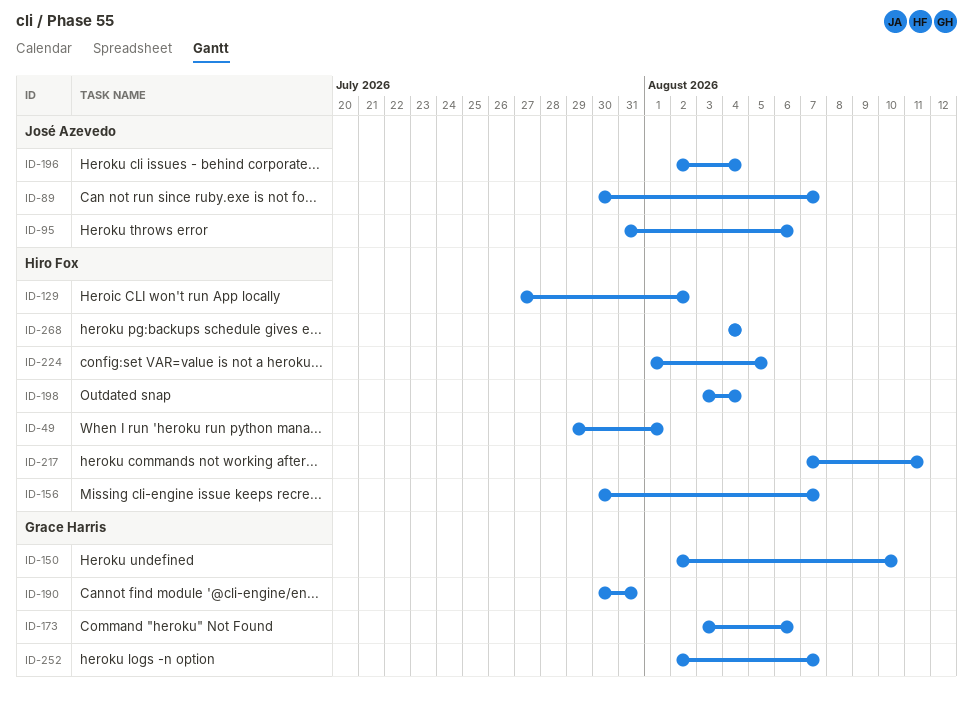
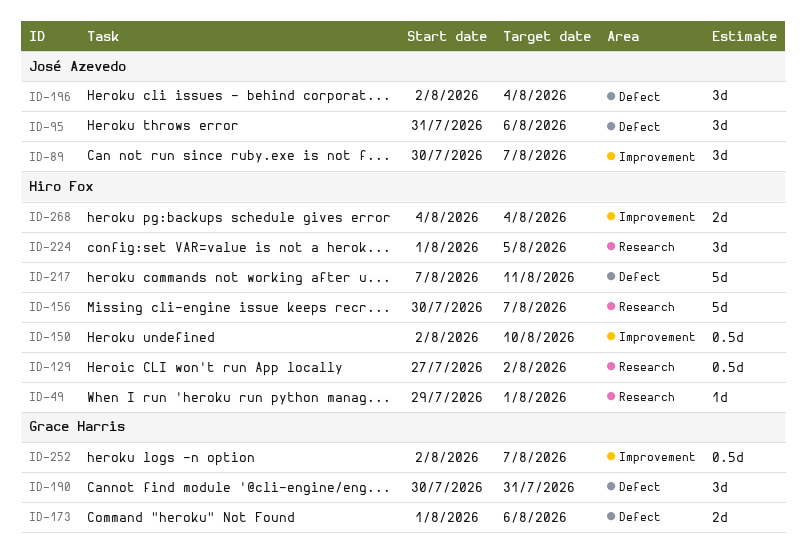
ID-150, owner: Grace Harris -> Hiro Fox
ID-173, start: Aug 3 -> Aug 1
ID-198: present -> none

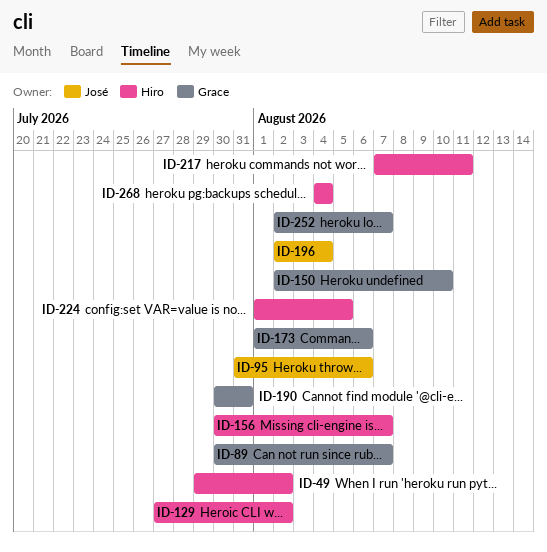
ID-49, due: Aug 1 -> Aug 2
ID-89, owner: José Azevedo -> Grace Harris
ID-150, owner: Hiro Fox -> Grace Harris

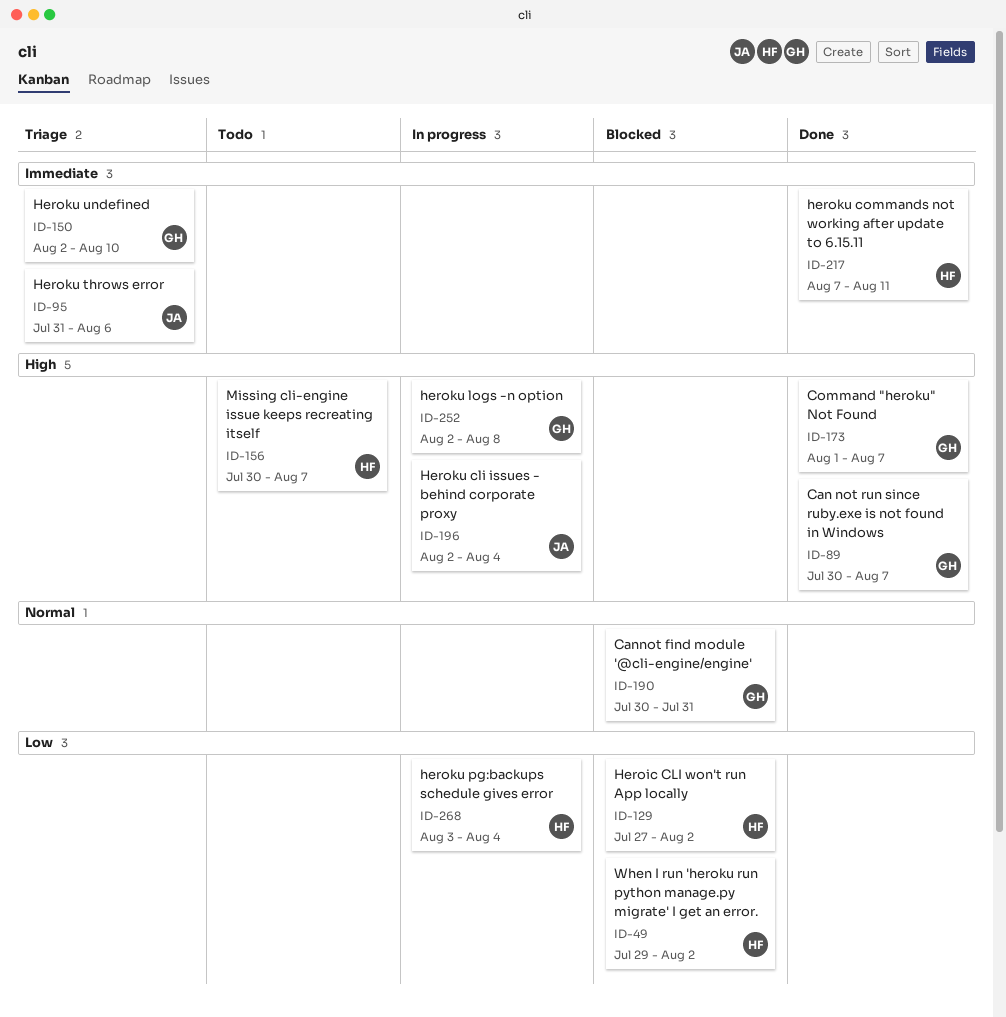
ID-173, due: Aug 6 -> Aug 7
ID-224: present -> none
ID-252, due: Aug 7 -> Aug 8
ID-268, start: Aug 4 -> Aug 3

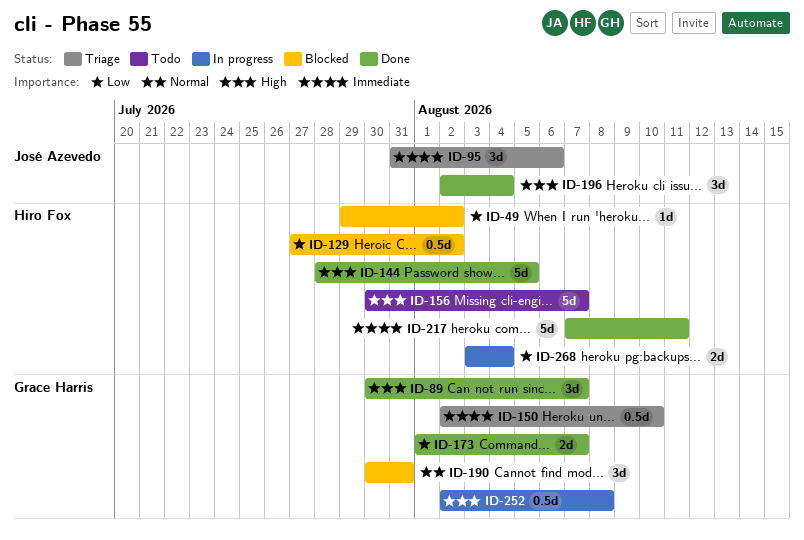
ID-144: none -> present
ID-173, priority: High -> Low
ID-196, status: In progress -> Done

